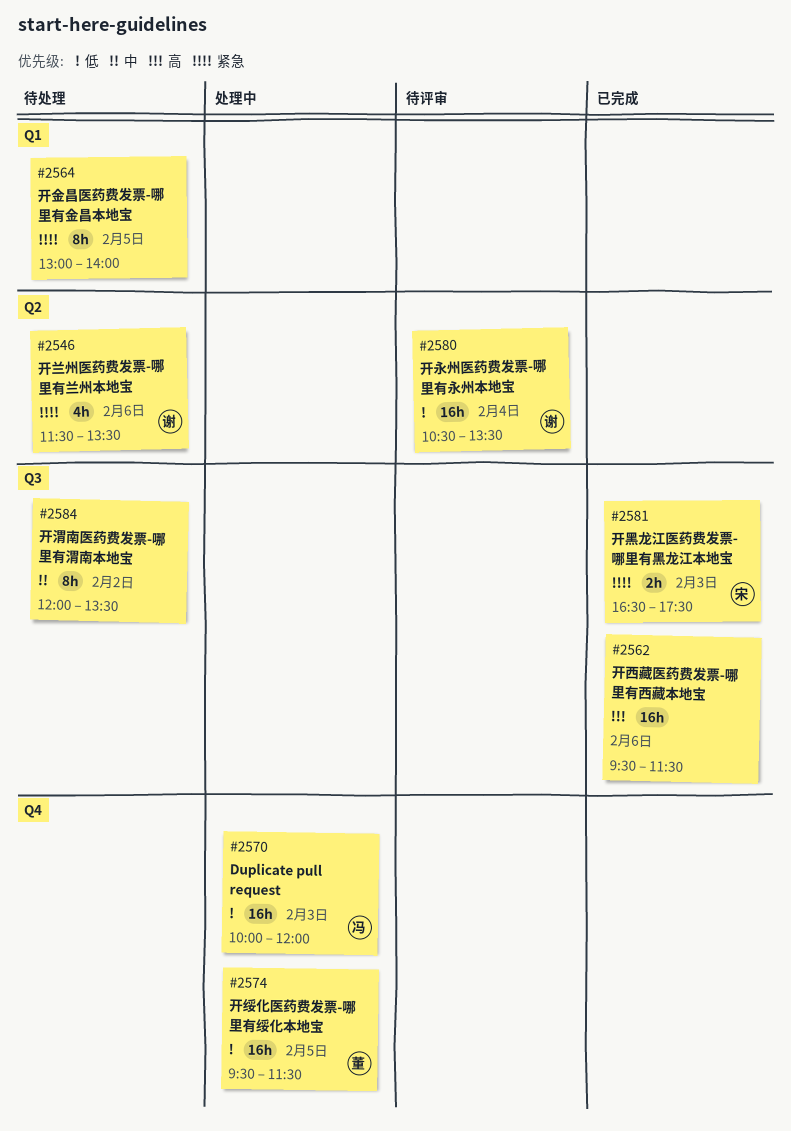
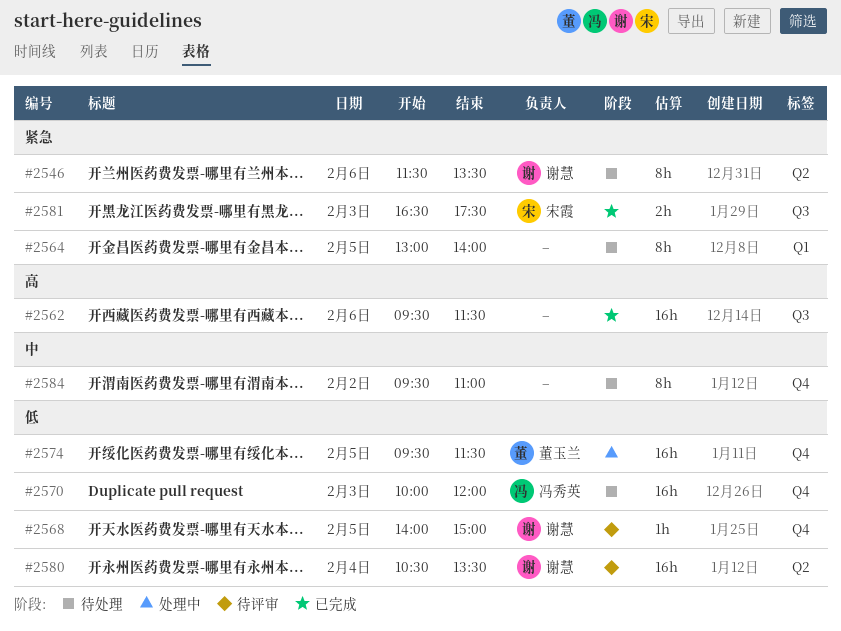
#2546, estimate: 4h -> 8h
#2568: none -> present
#2570, status: 处理中 -> 待处理
#2584, label: Q3 -> Q4
#2584, begins: 12:00 -> 09:30
#2584, ends: 13:30 -> 11:00

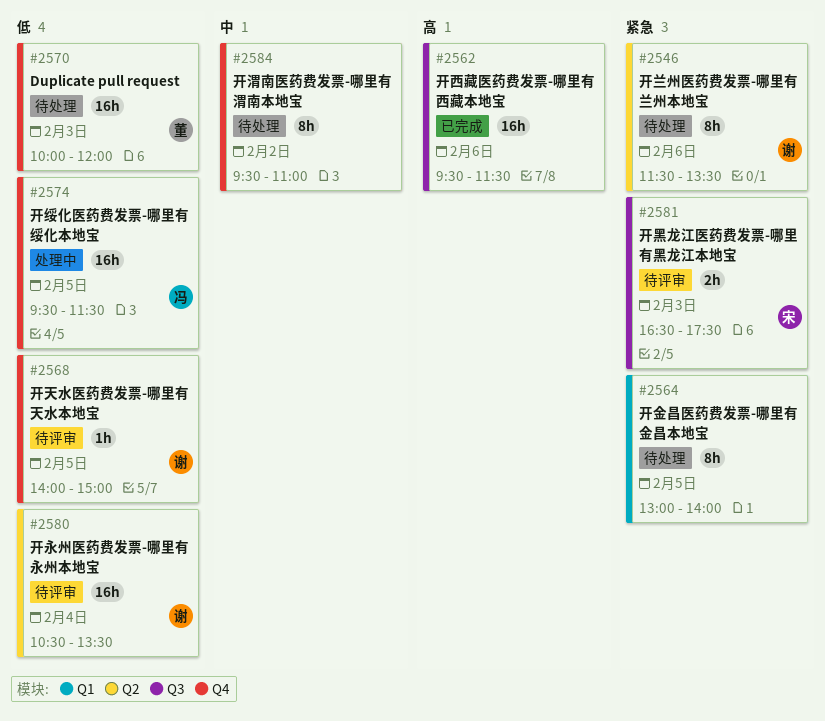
#2570, owner: 冯秀英 -> 董玉兰
#2574, owner: 董玉兰 -> 冯秀英
#2581, status: 已完成 -> 待评审

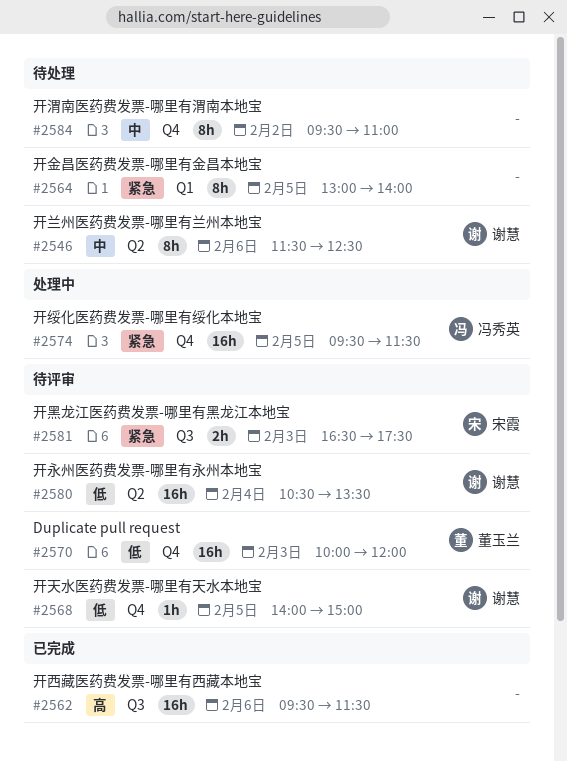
#2546, priority: 紧急 -> 中
#2546, ends: 13:30 -> 12:30
#2570, status: 待处理 -> 待评审
#2574, priority: 低 -> 紧急

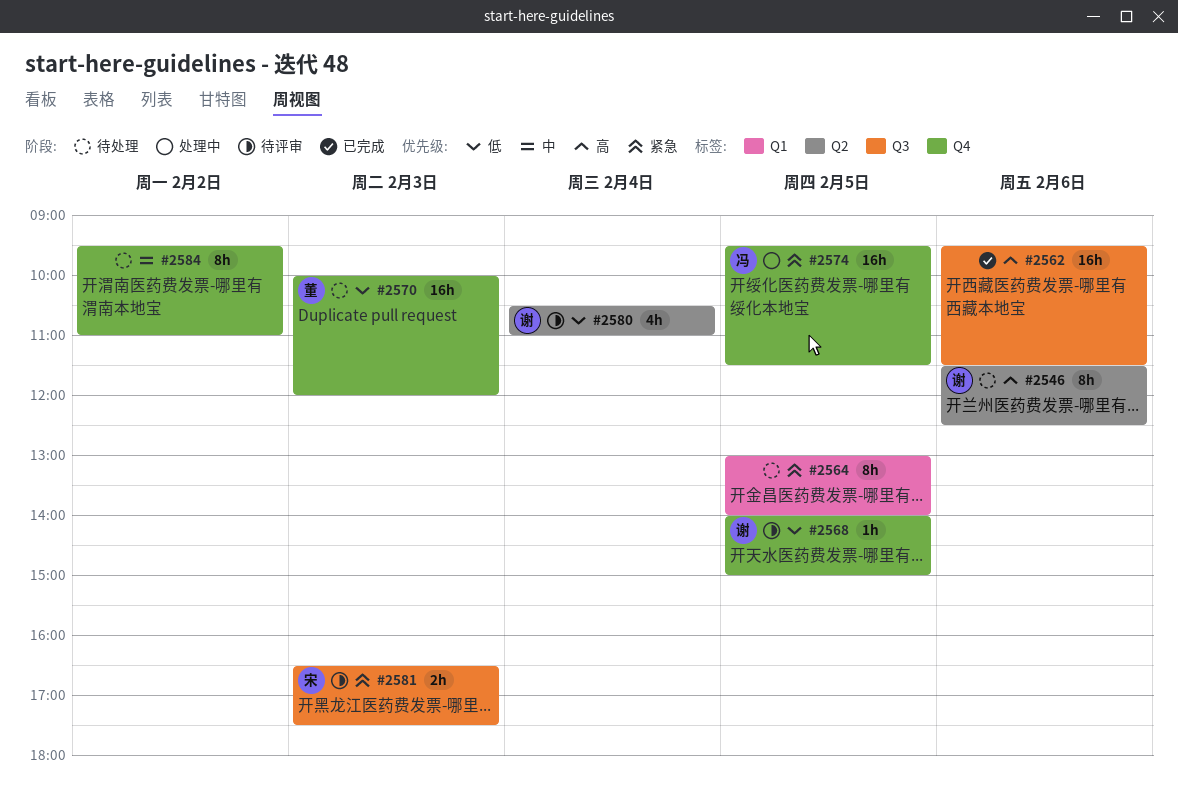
#2546, priority: 中 -> 高
#2570, status: 待评审 -> 待处理
#2580, estimate: 16h -> 4h
#2580, ends: 13:30 -> 11:00

